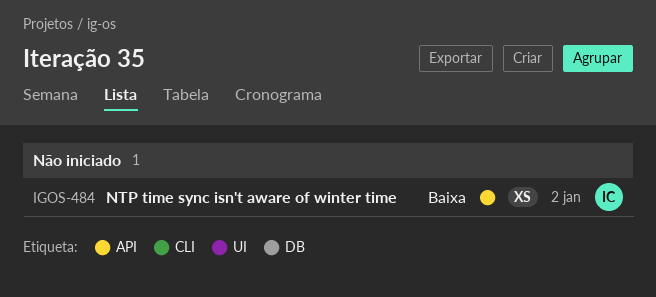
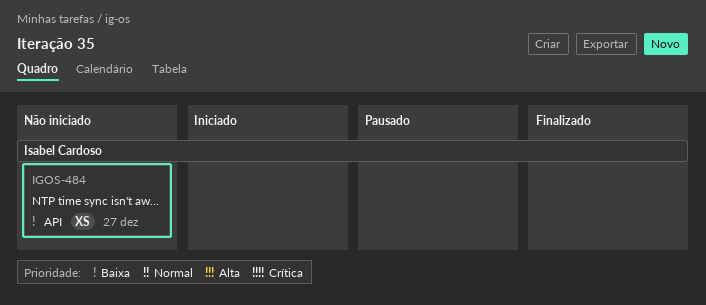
IGOS-484, due: Jan 2 -> Dec 27

